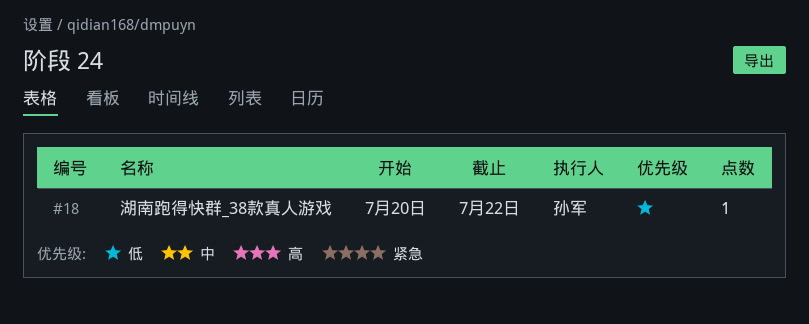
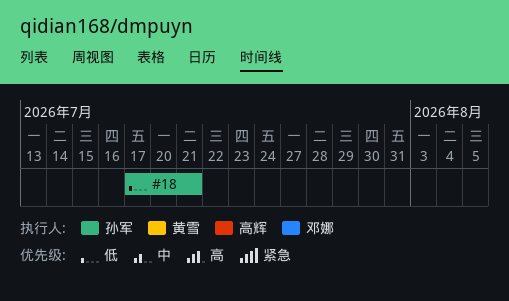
#18, start: Jul 20 -> Jul 17
#18, due: Jul 22 -> Jul 21

